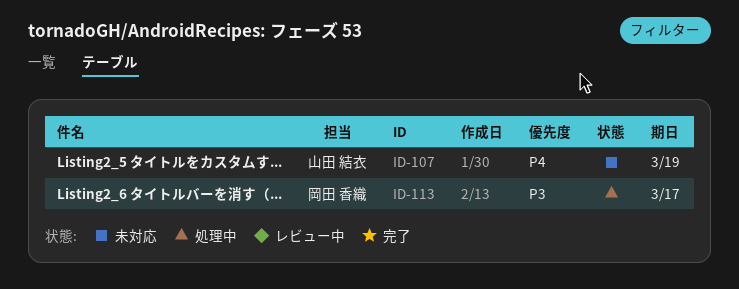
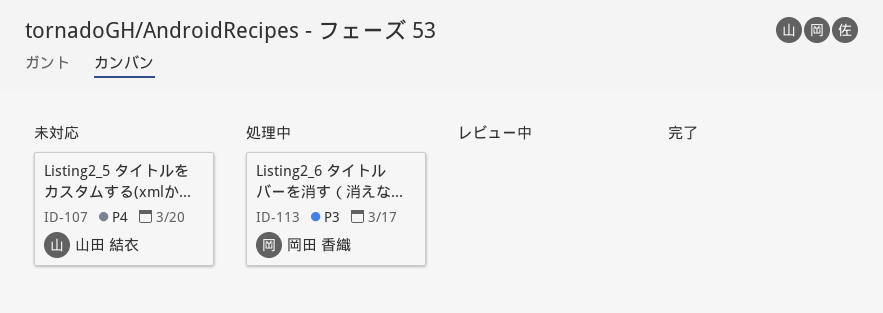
ID-107, due: Mar 19 -> Mar 20

